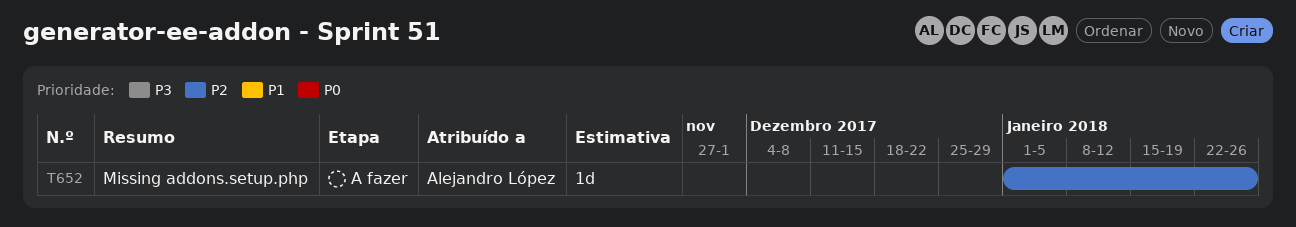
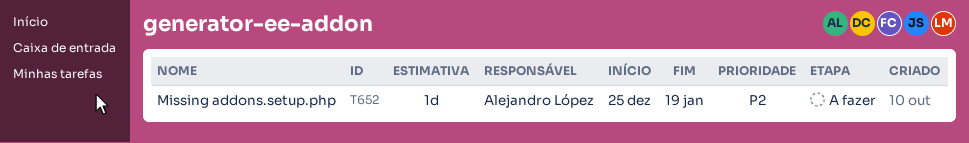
T652, start: Jan 1 -> Dec 25
T652, due: Jan 26 -> Jan 19

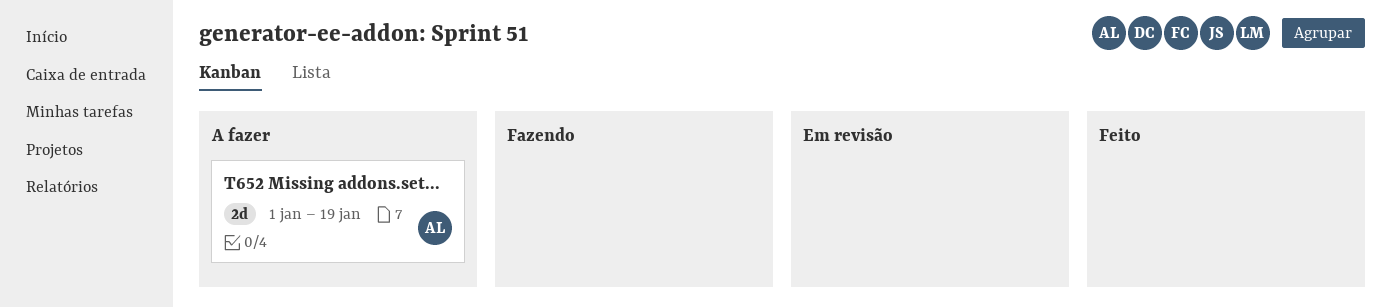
T652, estimate: 1d -> 2d
T652, start: Dec 25 -> Jan 1

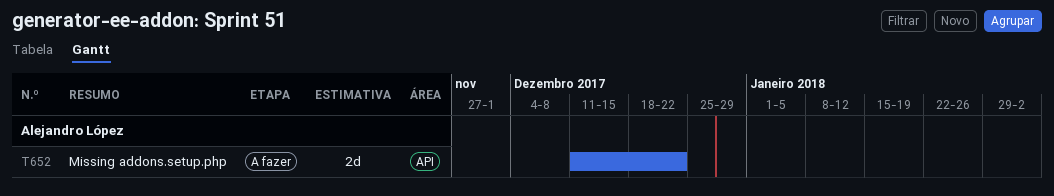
T652, start: Jan 1 -> Dec 11
T652, due: Jan 19 -> Dec 22

